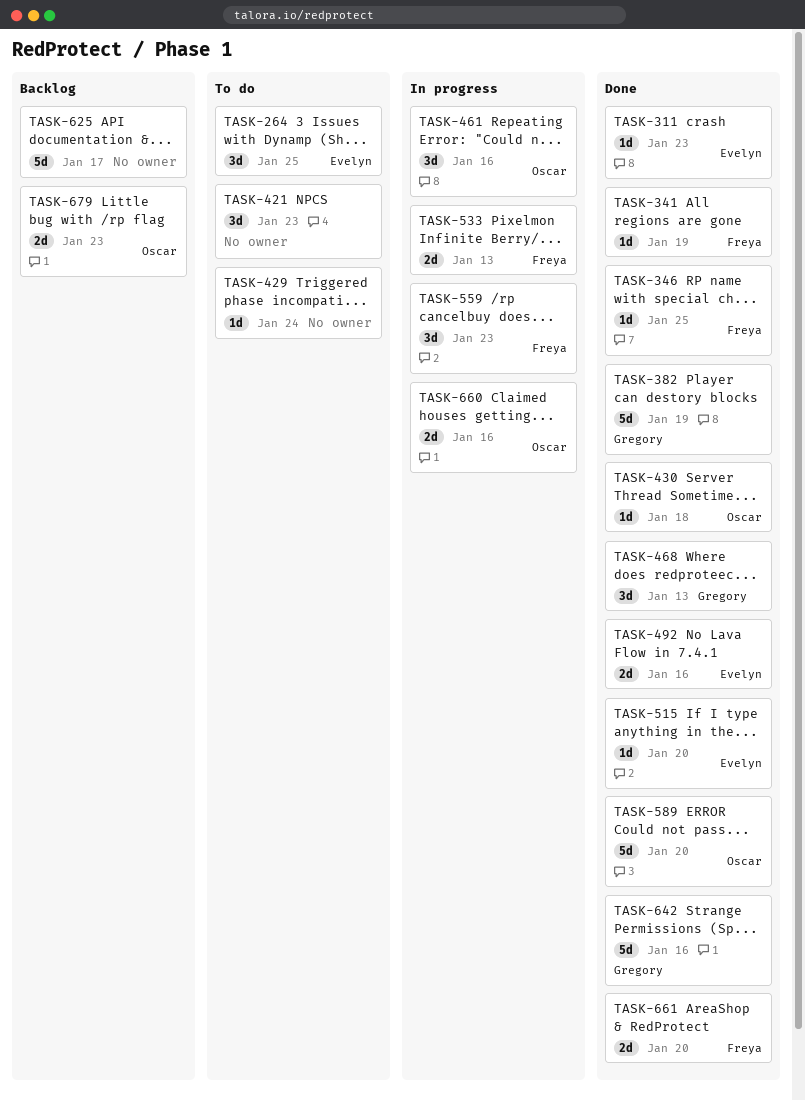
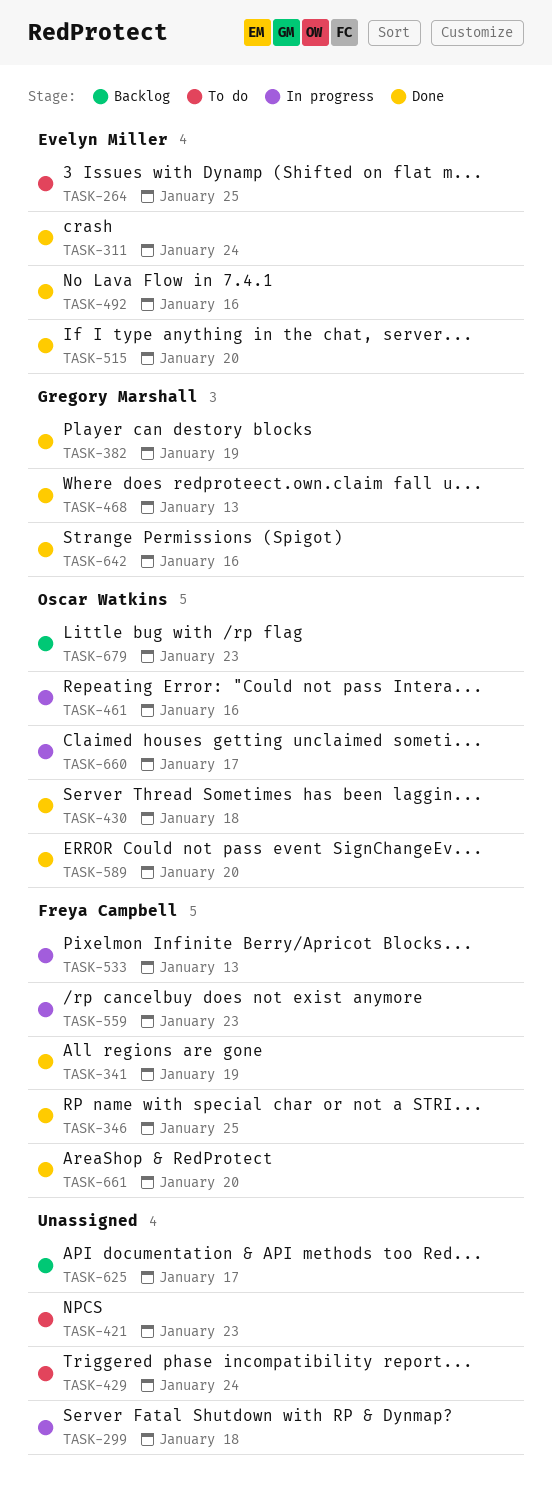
TASK-299: none -> present
TASK-311, due: Jan 23 -> Jan 24
TASK-660, due: Jan 16 -> Jan 17

